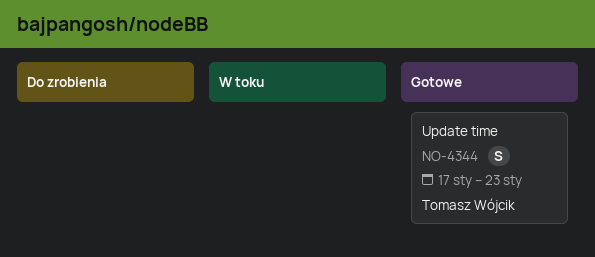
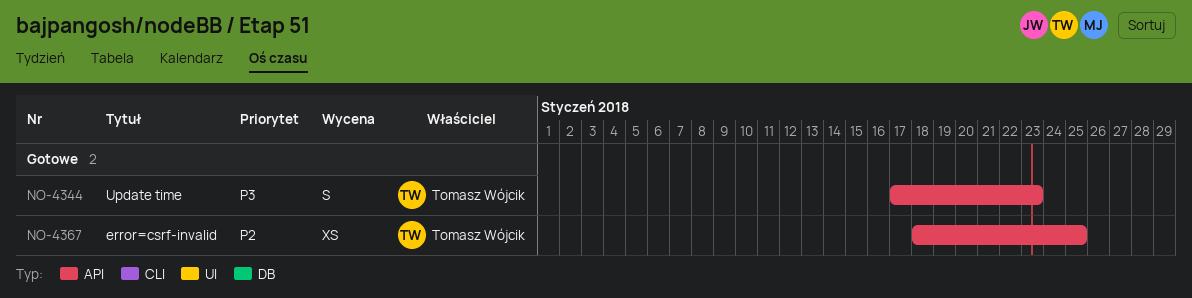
NO-4367: none -> present

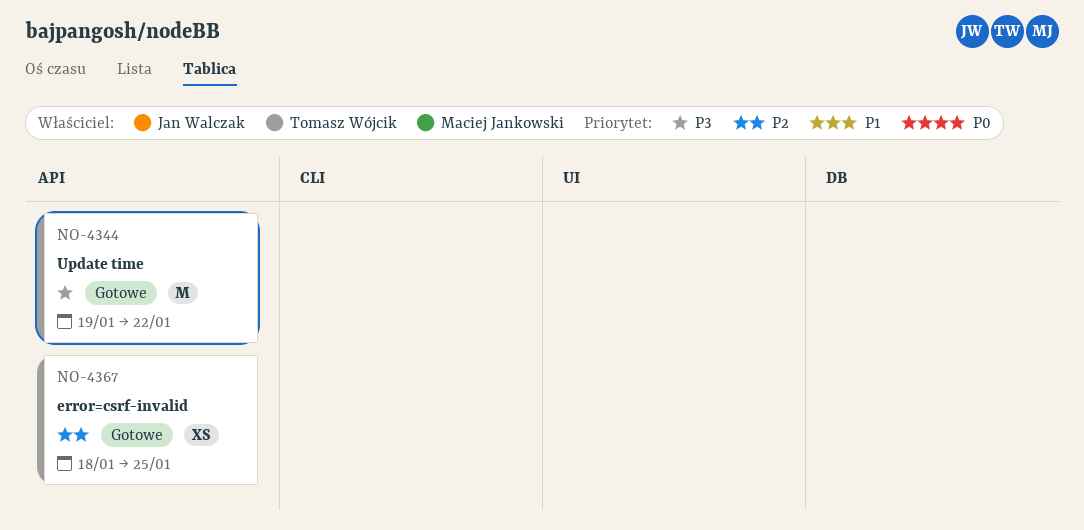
NO-4344, estimate: S -> M
NO-4344, start: Jan 17 -> Jan 19
NO-4344, due: Jan 23 -> Jan 22

